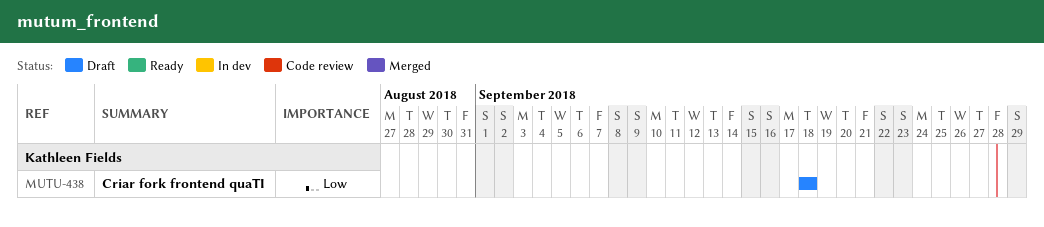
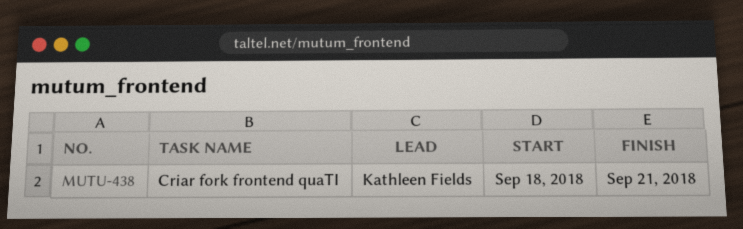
MUTU-438, due: Sep 18 -> Sep 21

